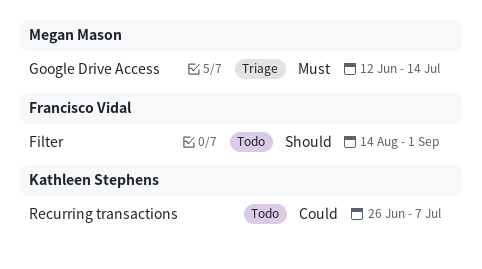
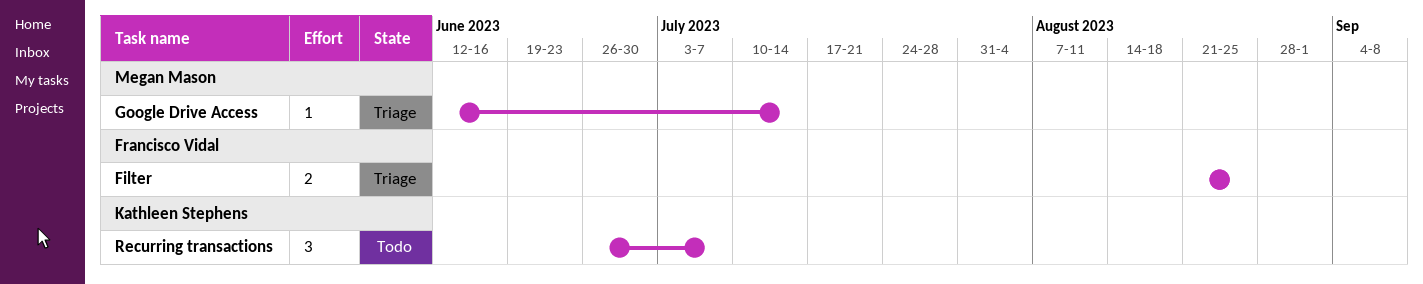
Filter, status: Todo -> Triage
Filter, start: Aug 14 -> Aug 21
Filter, due: Sep 1 -> Aug 25

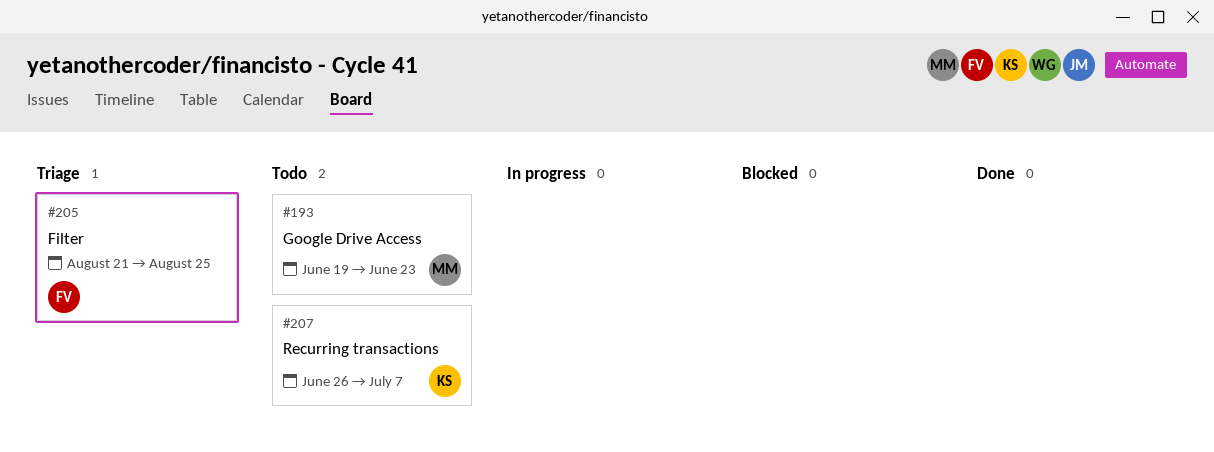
Google Drive Access, status: Triage -> Todo
Google Drive Access, start: Jun 12 -> Jun 19
Google Drive Access, due: Jul 14 -> Jun 23

